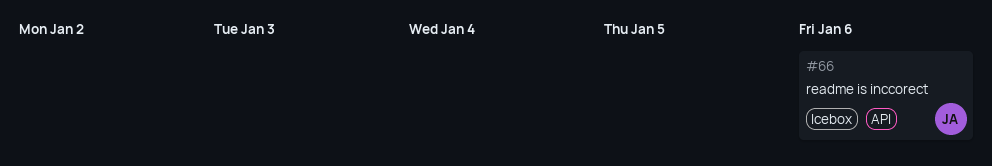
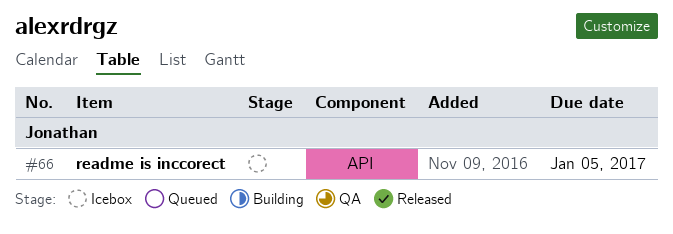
#66, due: Jan 6 -> Jan 5

